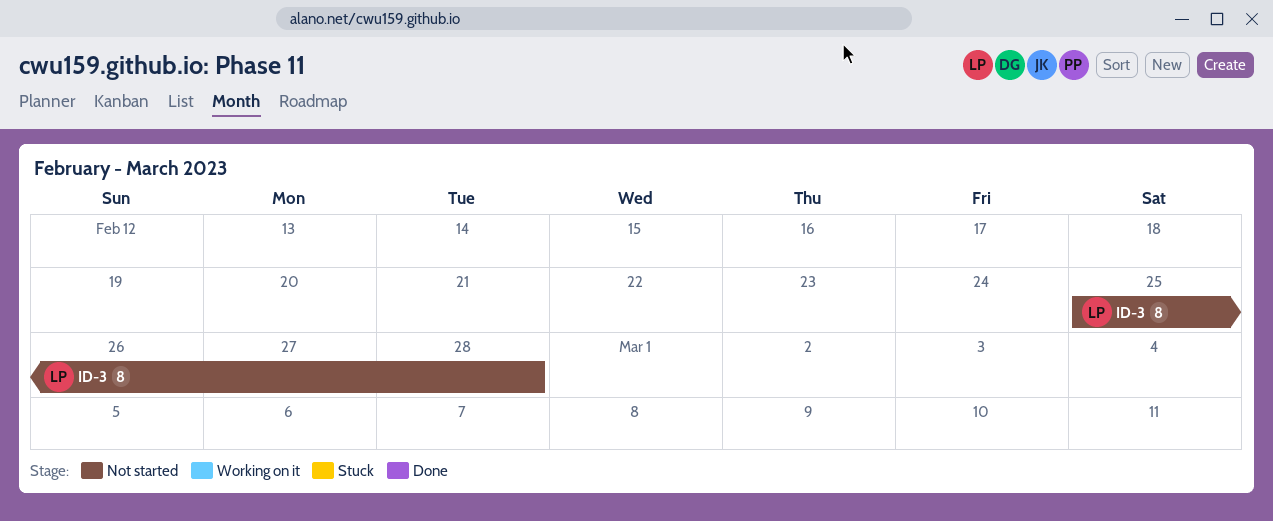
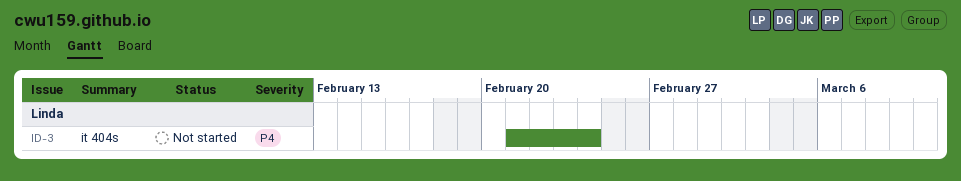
ID-3, start: Feb 25 -> Feb 21
ID-3, due: Feb 28 -> Feb 24

